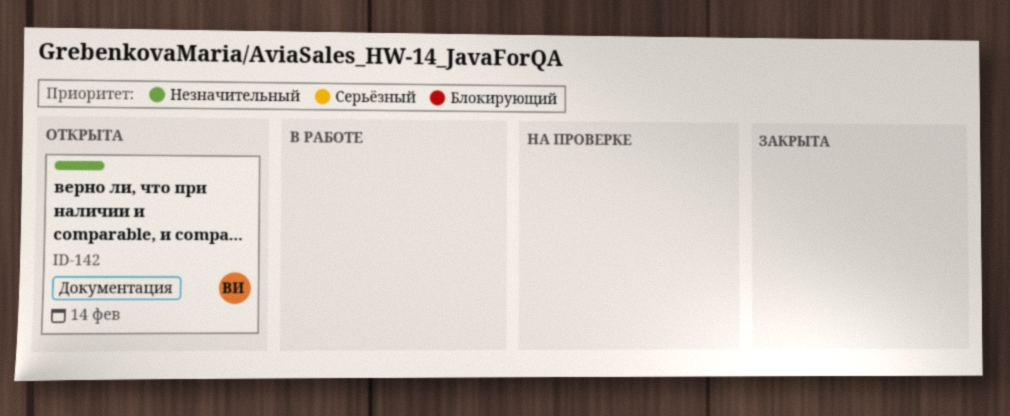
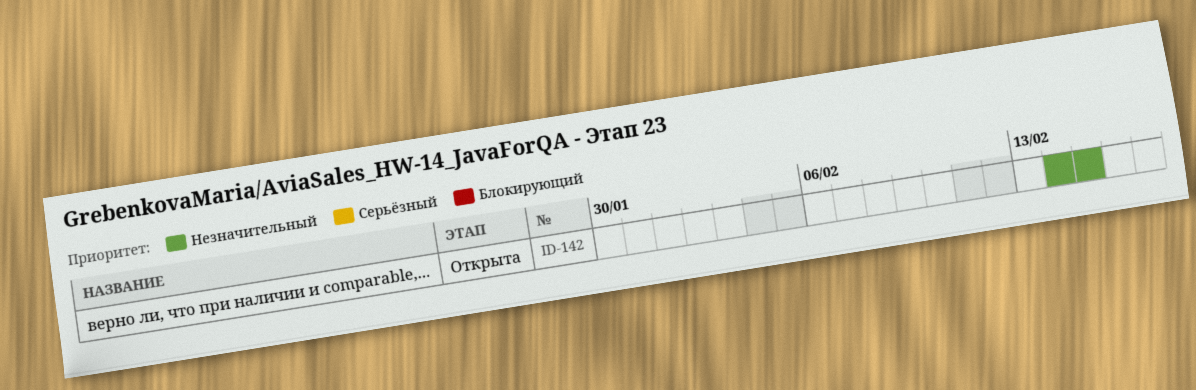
ID-142, due: Feb 14 -> Feb 15

